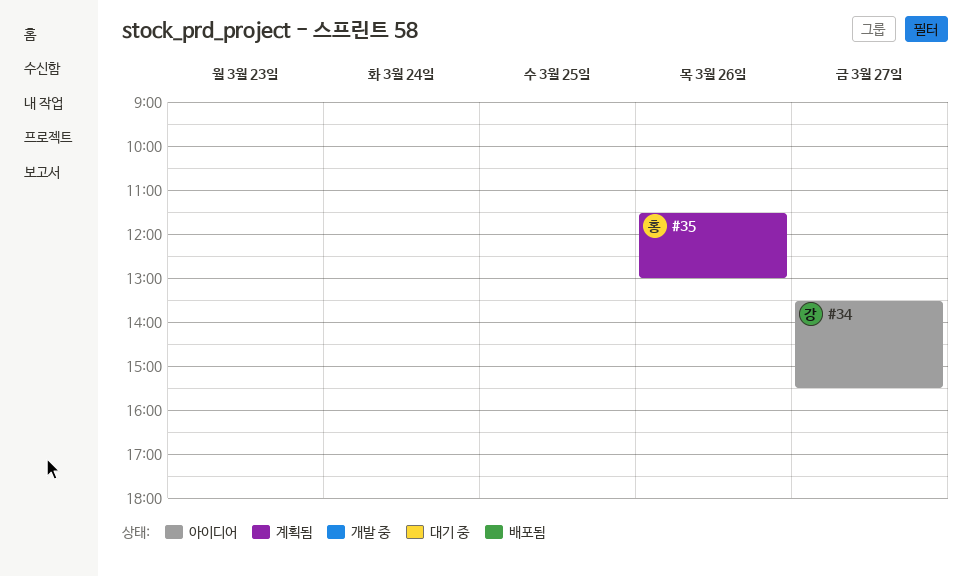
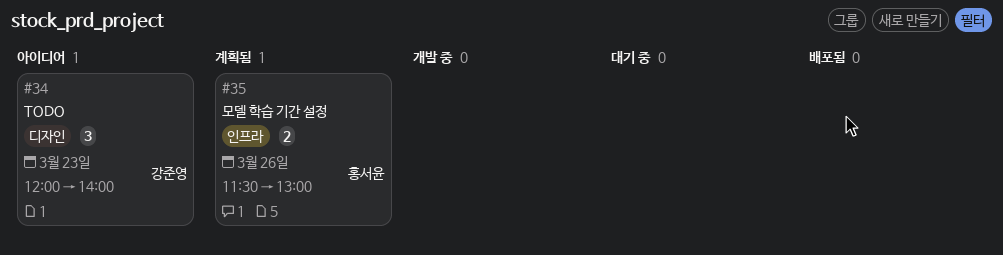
#34, day: Mar 27 -> Mar 23
#34, begins: 13:30 -> 12:00
#34, ends: 15:30 -> 14:00

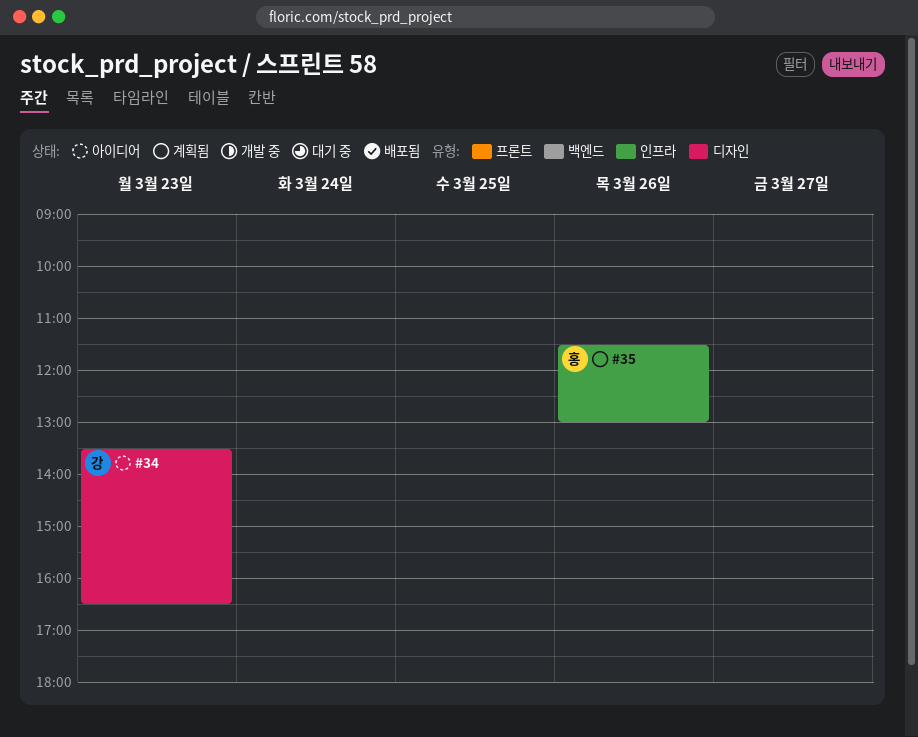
#34, begins: 12:00 -> 13:30
#34, ends: 14:00 -> 16:30

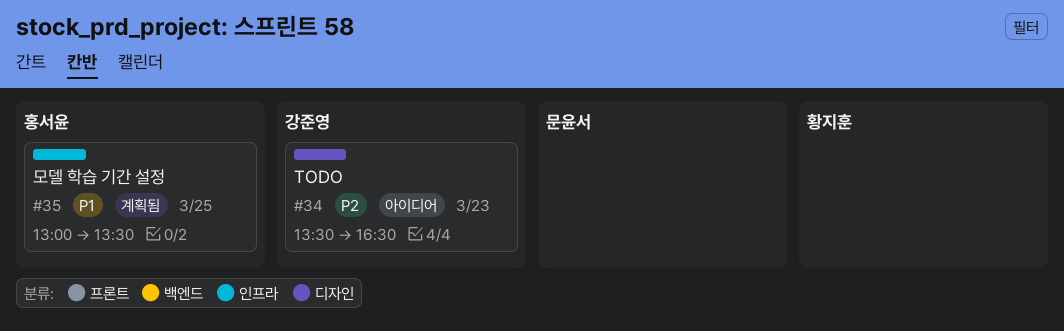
#35, day: Mar 26 -> Mar 25
#35, begins: 11:30 -> 13:00
#35, ends: 13:00 -> 13:30

